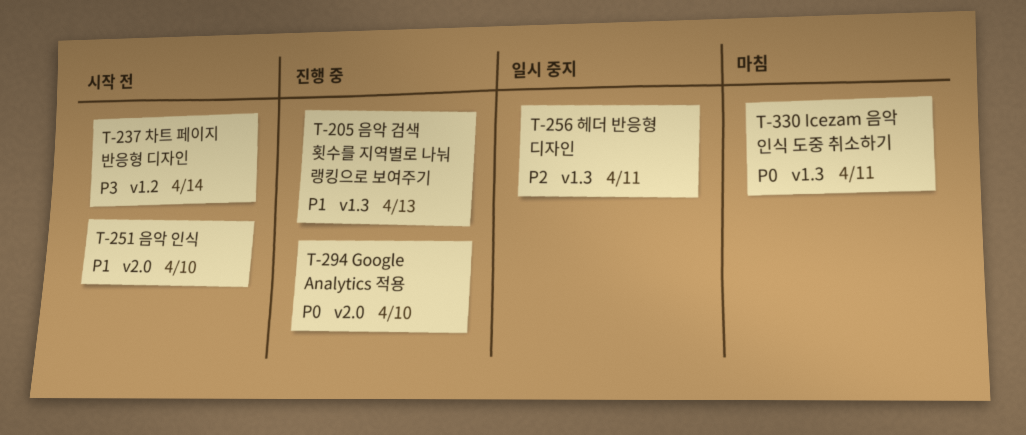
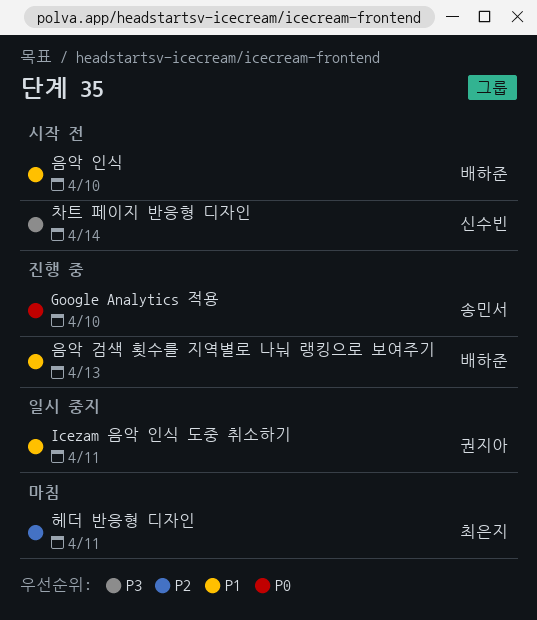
Icezam 음악 인식 도중 취소하기, status: 마침 -> 일시 중지
Icezam 음악 인식 도중 취소하기, priority: P0 -> P1
헤더 반응형 디자인, status: 일시 중지 -> 마침

